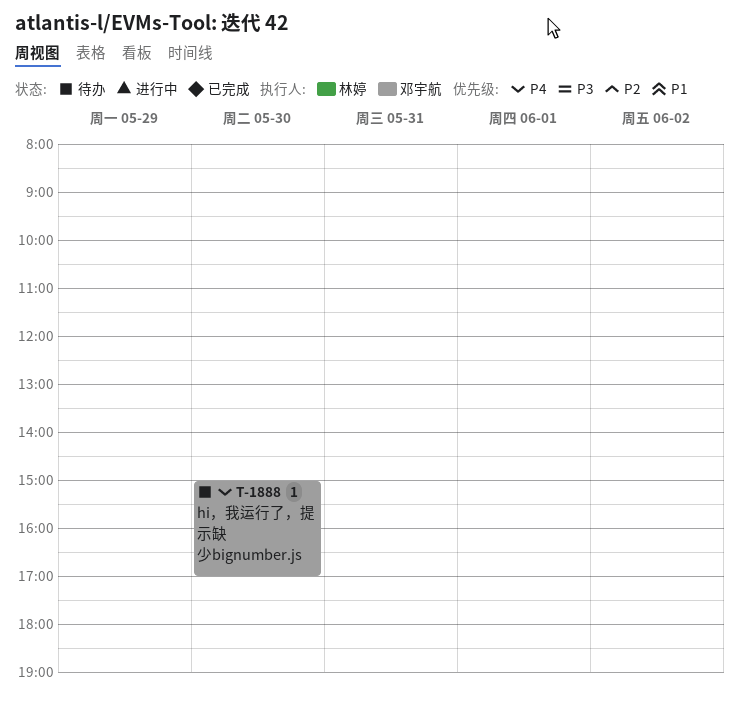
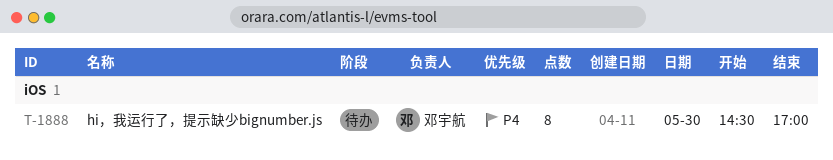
T-1888, estimate: 1 -> 8
T-1888, begins: 15:00 -> 14:30

